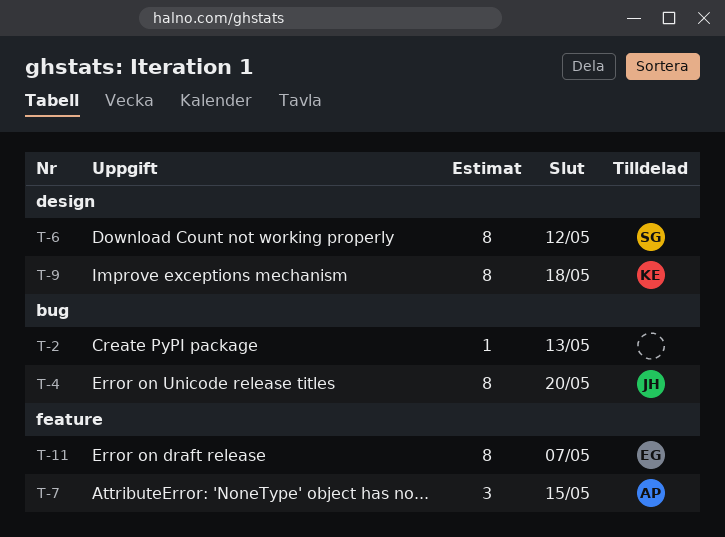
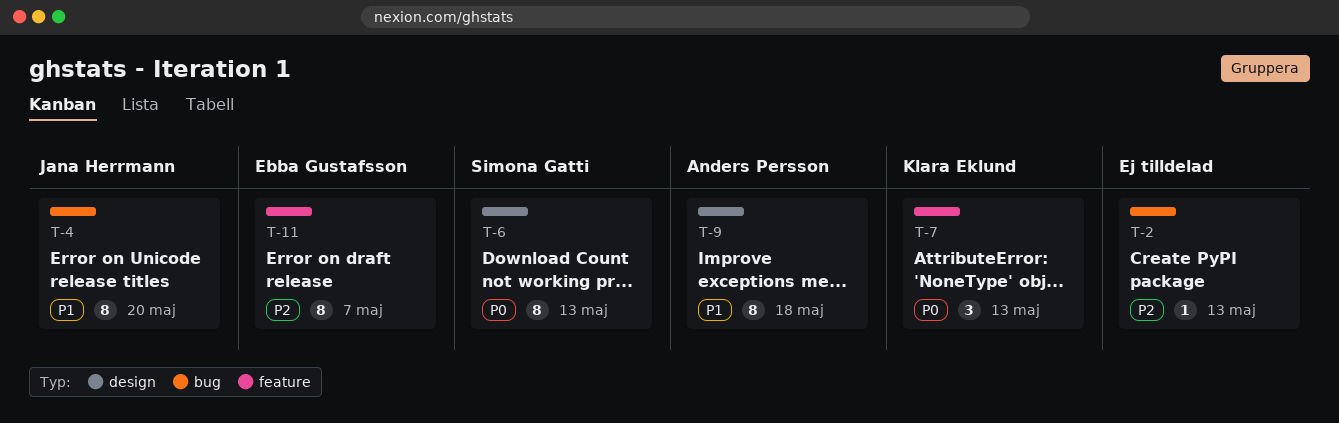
T-6, due: May 12 -> May 13
T-7, owner: Anders Persson -> Klara Eklund
T-7, due: May 15 -> May 13
T-9, owner: Klara Eklund -> Anders Persson

